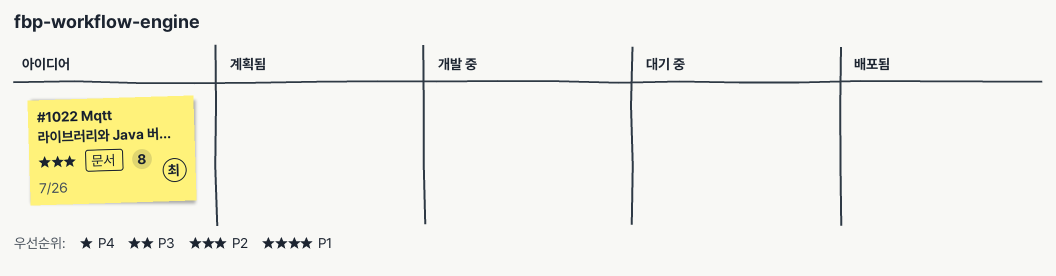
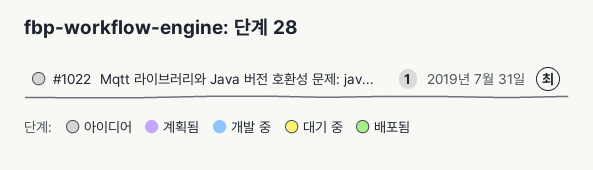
#1022, estimate: 8 -> 1
#1022, due: Jul 26 -> Jul 31

